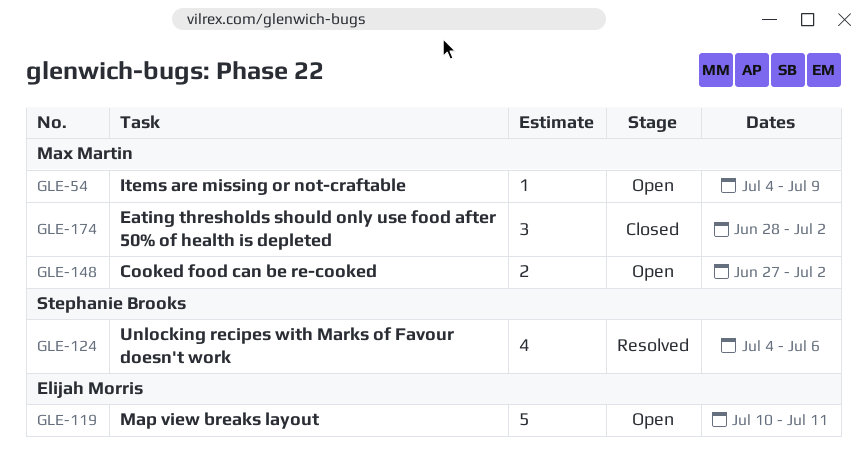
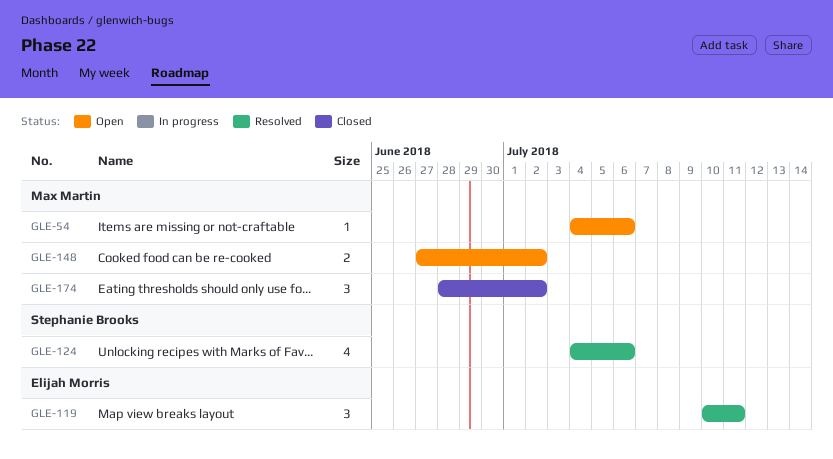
GLE-54, due: Jul 9 -> Jul 6
GLE-119, status: Open -> Resolved
GLE-119, estimate: 5 -> 3

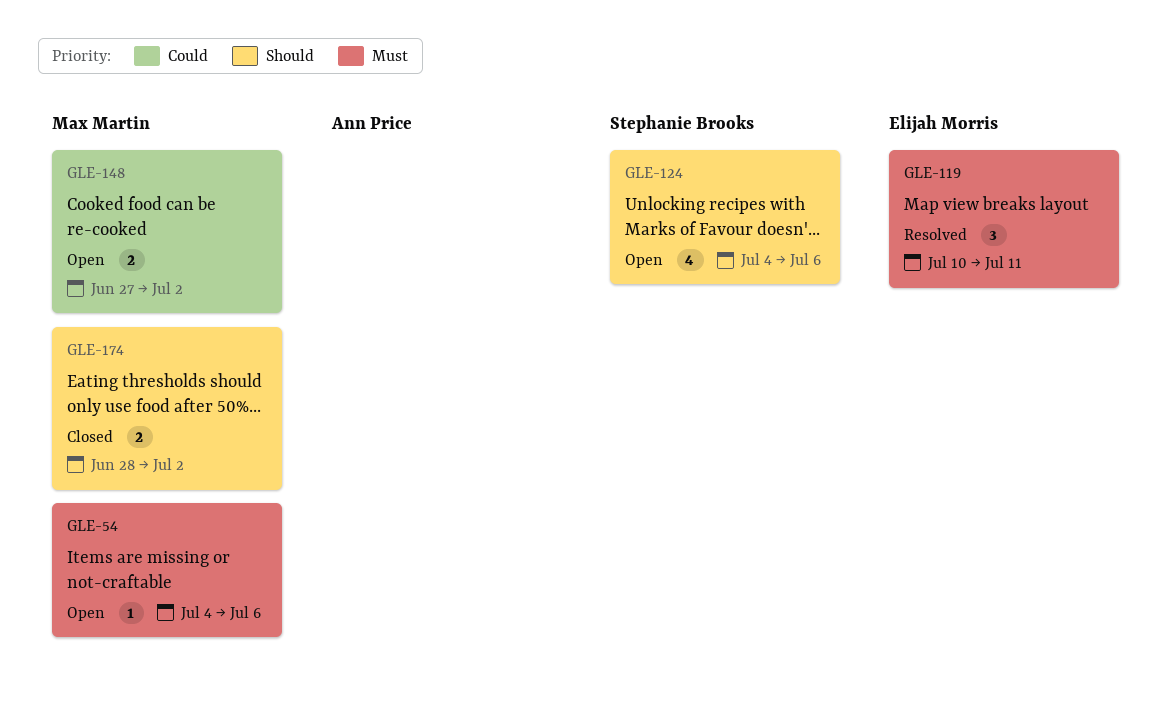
GLE-124, status: Resolved -> Open
GLE-174, estimate: 3 -> 2

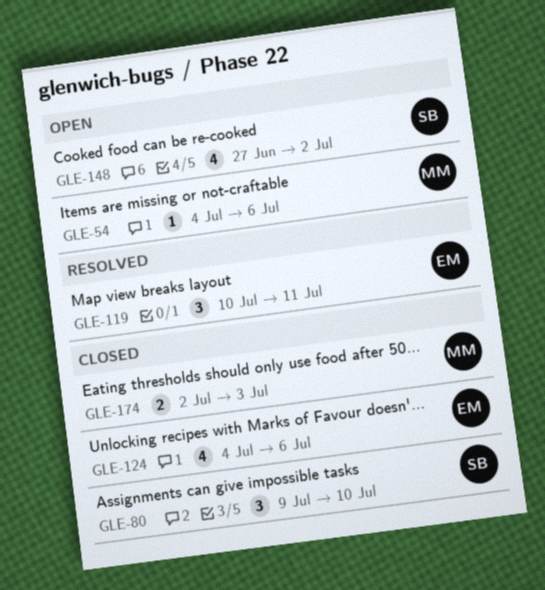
GLE-80: none -> present
GLE-124, status: Open -> Closed
GLE-124, owner: Stephanie Brooks -> Elijah Morris
GLE-148, owner: Max Martin -> Stephanie Brooks
GLE-148, estimate: 2 -> 4
GLE-174, start: Jun 28 -> Jul 2
GLE-174, due: Jul 2 -> Jul 3

